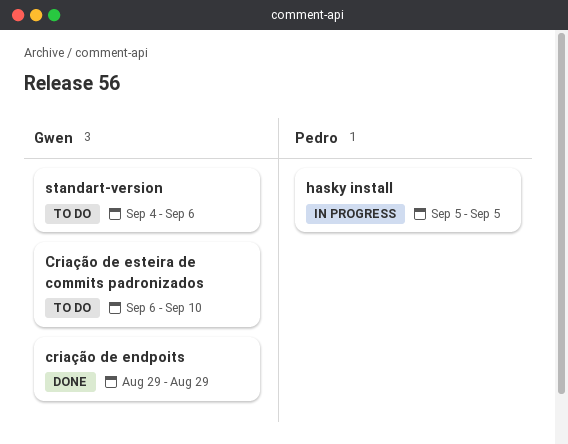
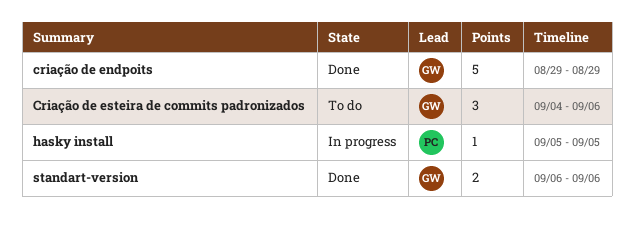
Criação de esteira de commits padronizados, start: Sep 6 -> Sep 4
Criação de esteira de commits padronizados, due: Sep 10 -> Sep 6
standart-version, status: To do -> Done
standart-version, start: Sep 4 -> Sep 6

